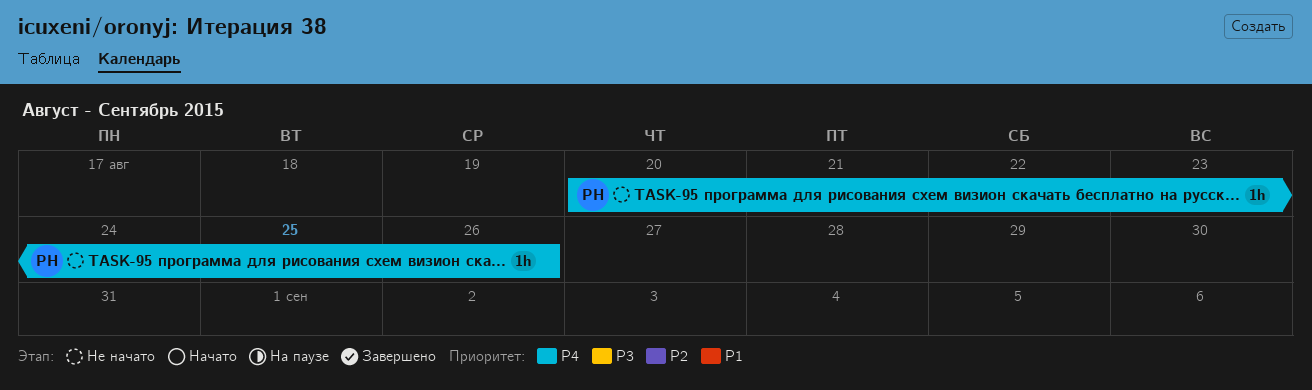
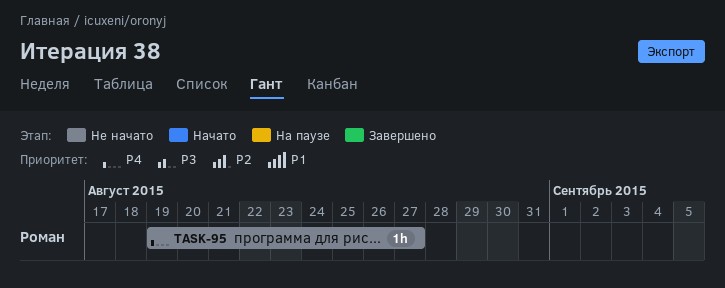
TASK-95, start: Aug 20 -> Aug 19
TASK-95, due: Aug 26 -> Aug 27

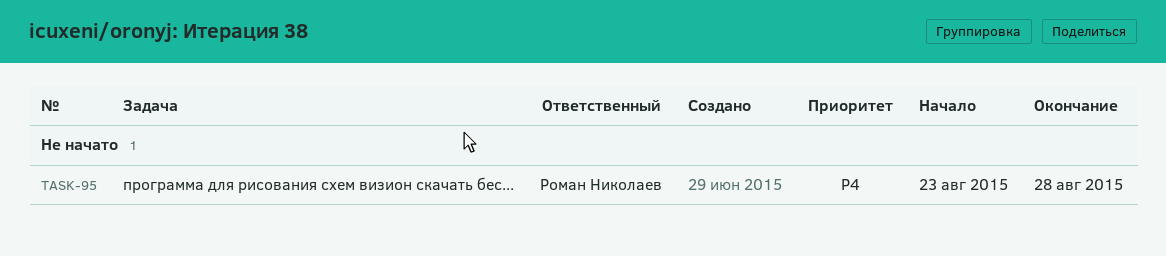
TASK-95, start: Aug 19 -> Aug 23
TASK-95, due: Aug 27 -> Aug 28

